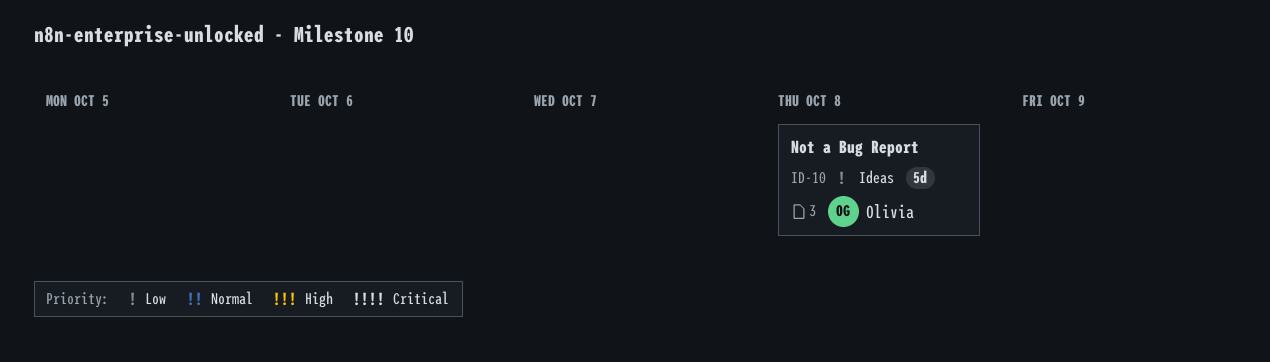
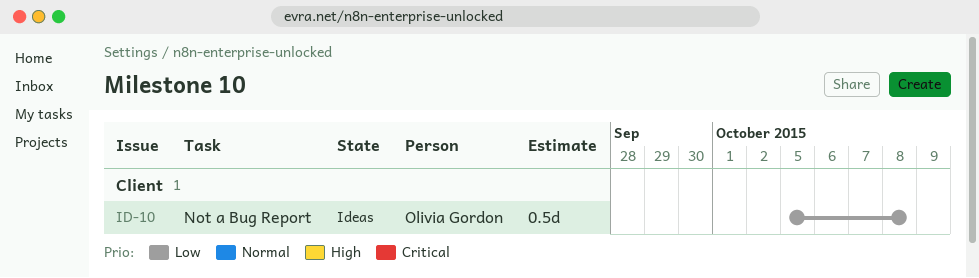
ID-10, estimate: 5d -> 0.5d

